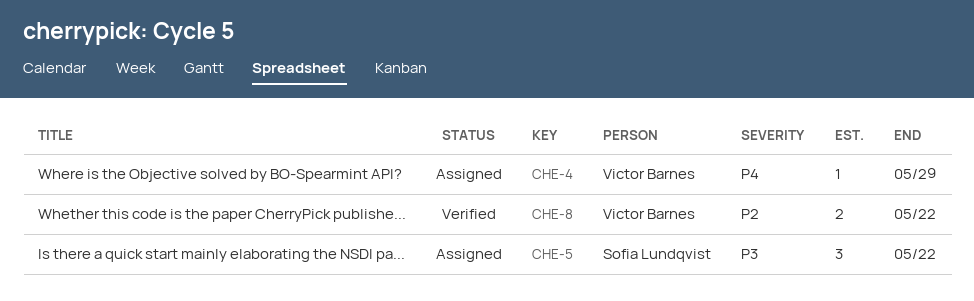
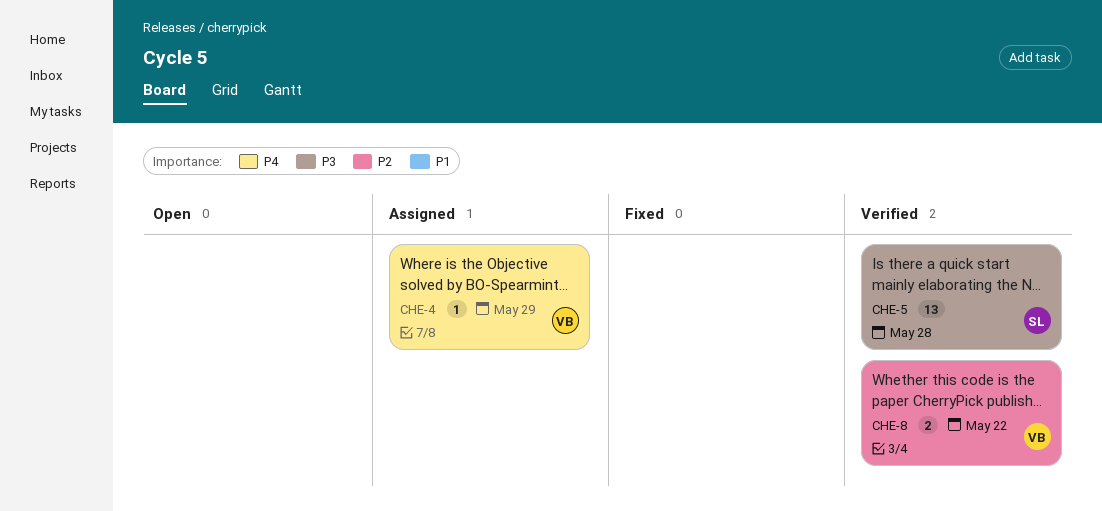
CHE-5, status: Assigned -> Verified
CHE-5, estimate: 3 -> 13
CHE-5, due: May 22 -> May 28

